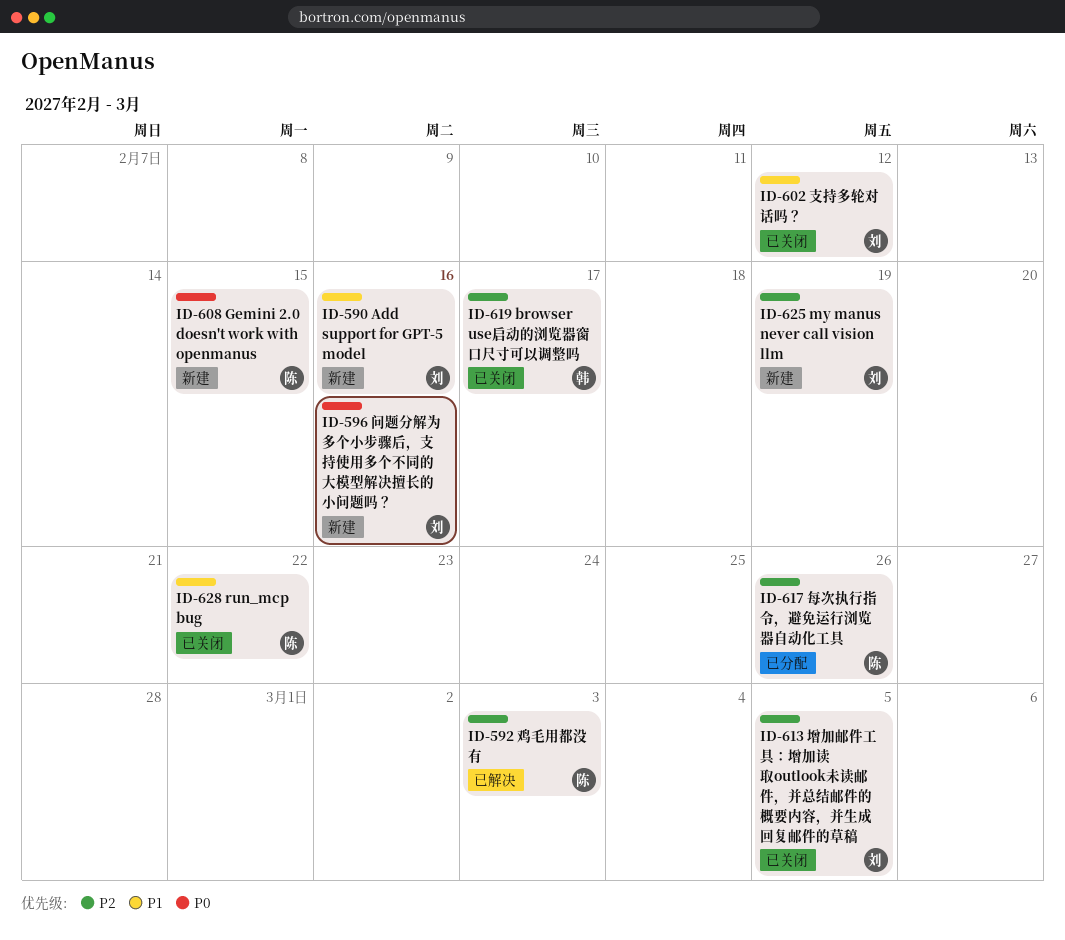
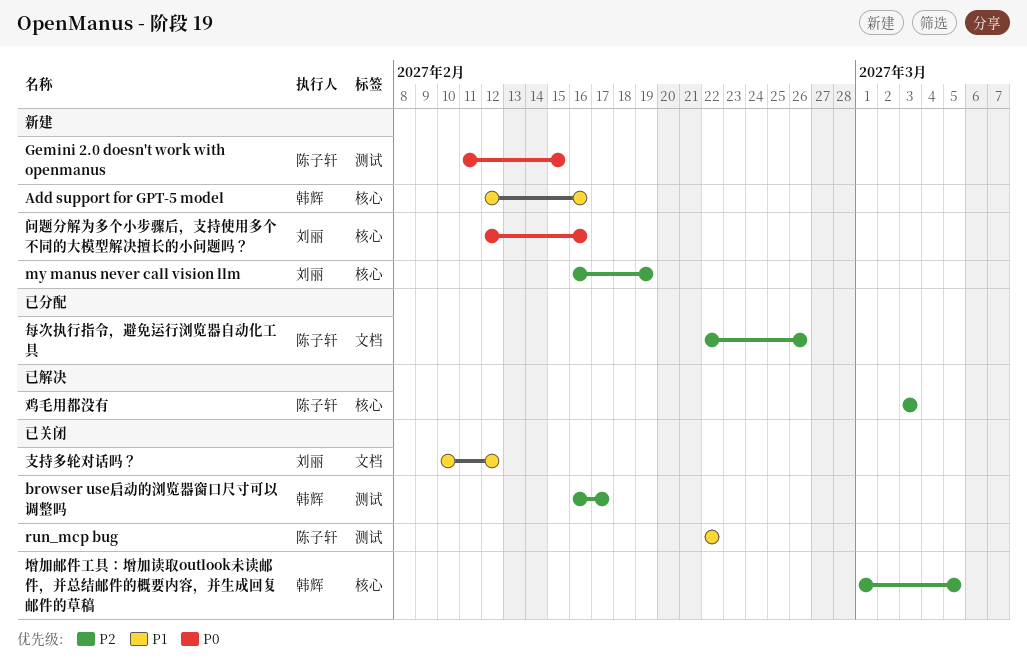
Add support for GPT-5 model, owner: 刘丽 -> 韩辉
增加邮件工具：增加读取outlook未读邮件，并总结邮件的概要内容，并生成回复邮件的草稿, owner: 刘丽 -> 韩辉

